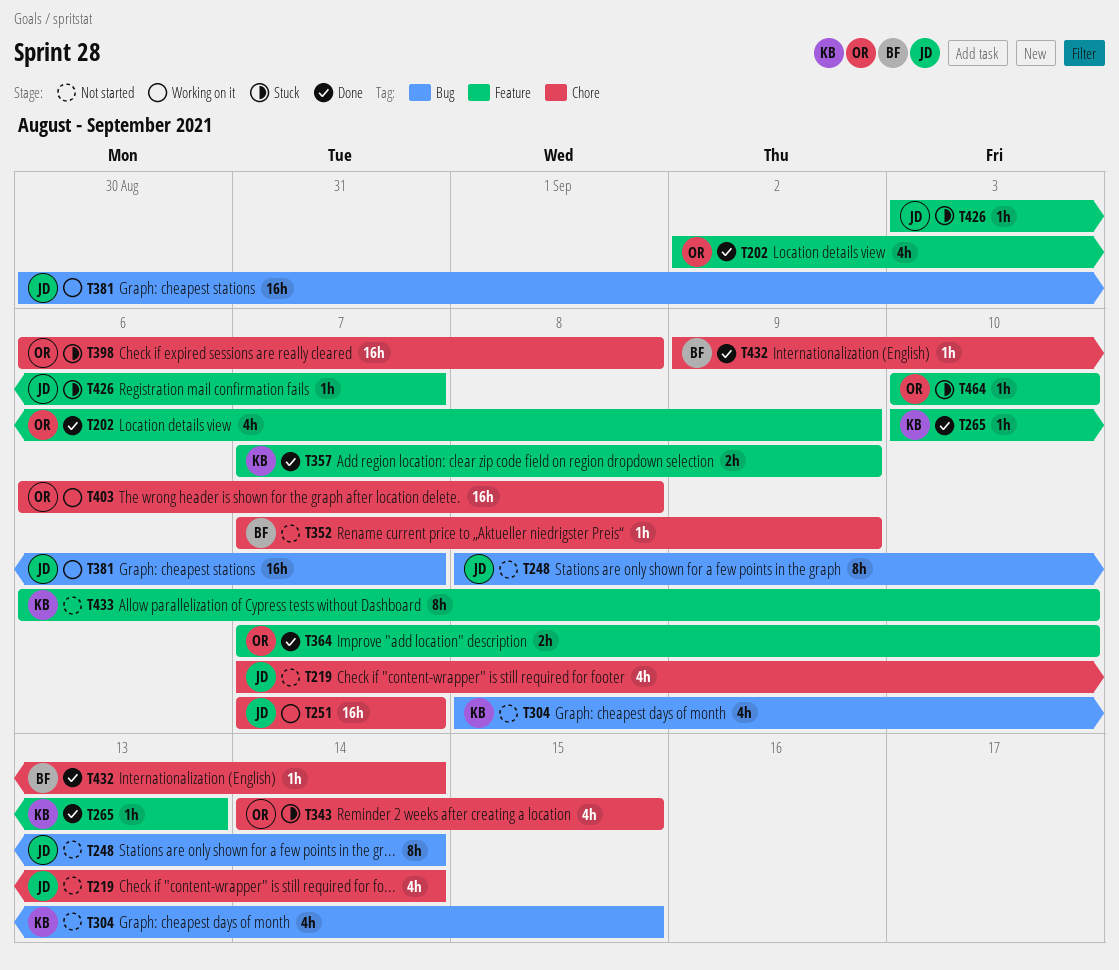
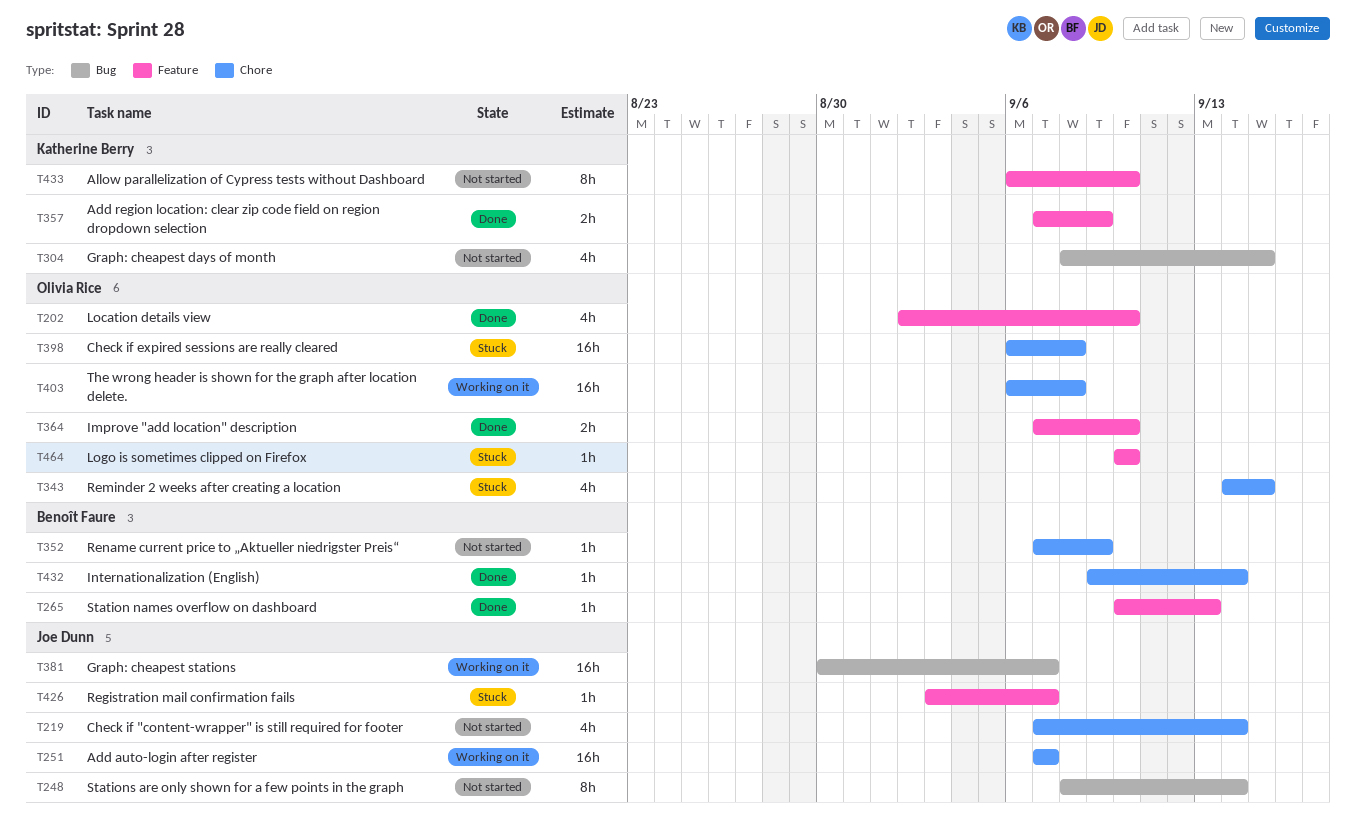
T202, due: Sep 9 -> Sep 10
T265, owner: Katherine Berry -> Benoît Faure

